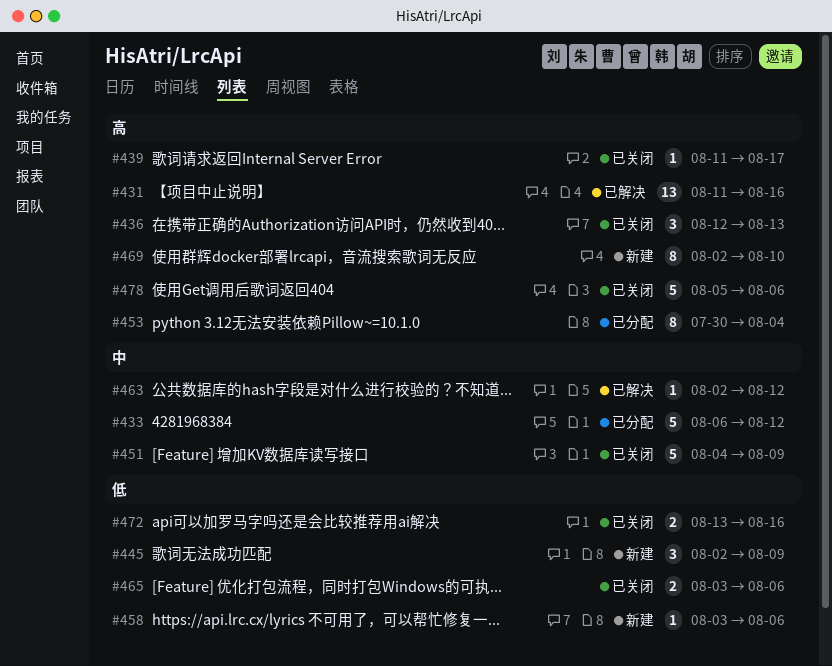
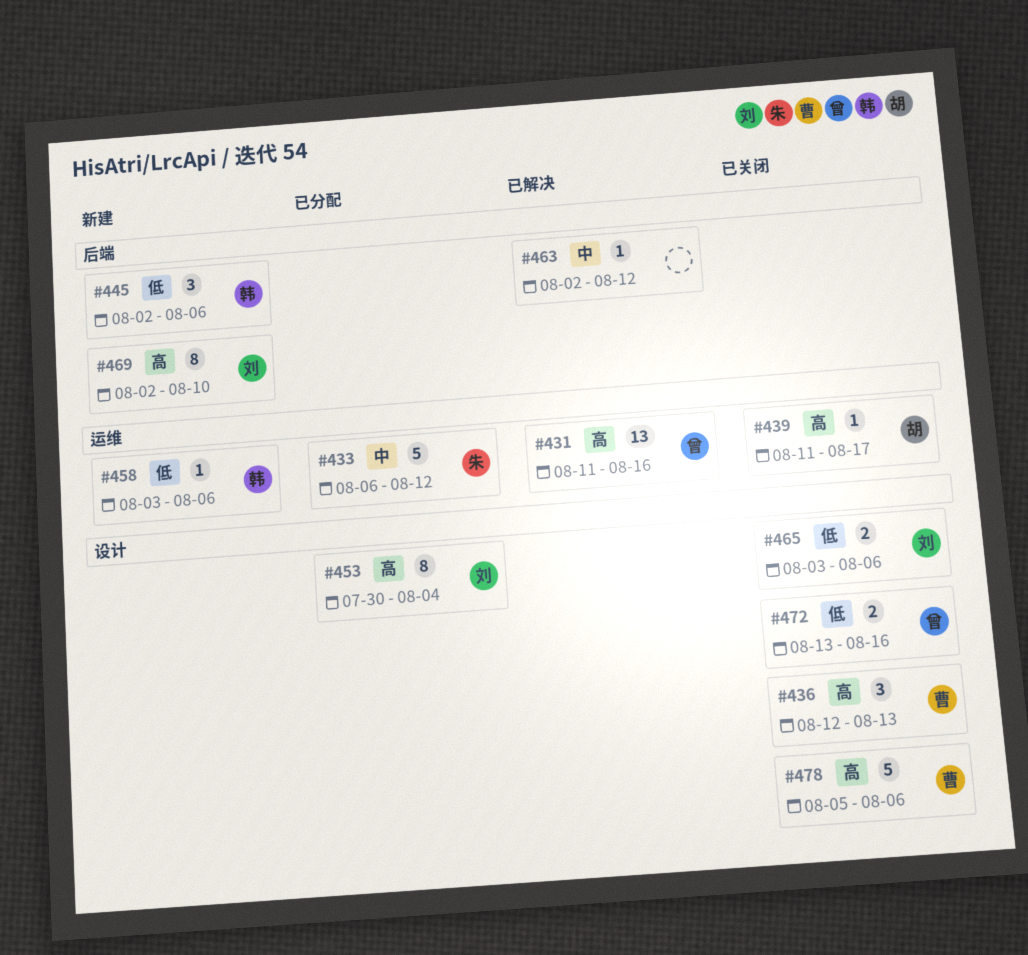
#445, due: Aug 9 -> Aug 6
#451: present -> none

